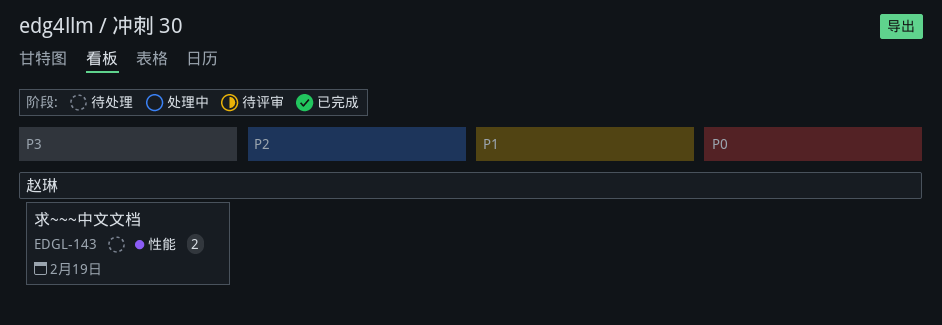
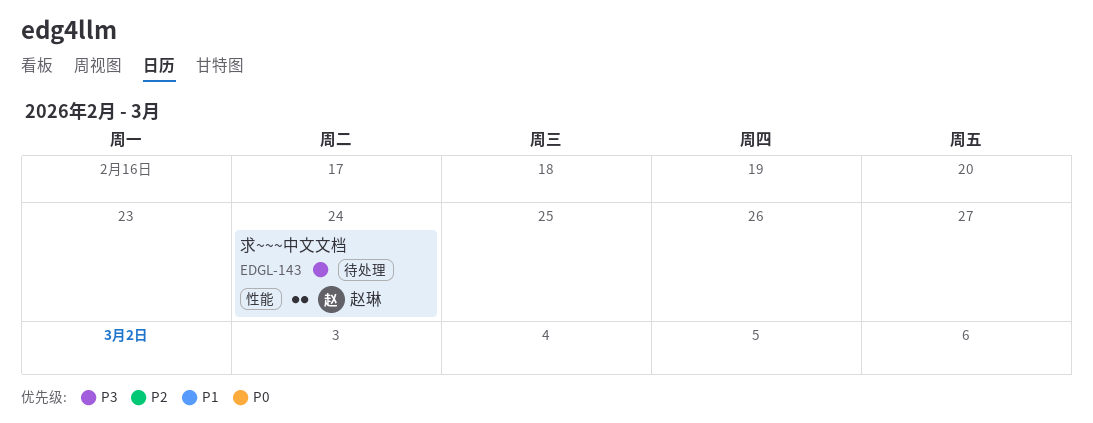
EDGL-143, due: Feb 19 -> Feb 24

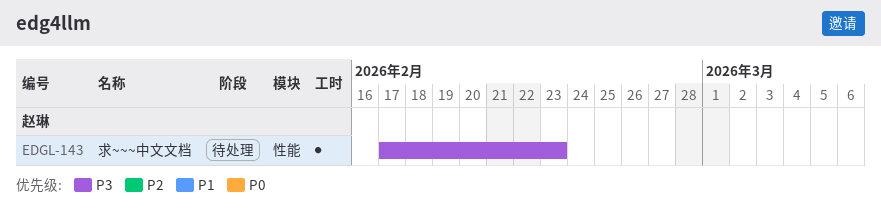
EDGL-143, estimate: 2 -> 1
EDGL-143, due: Feb 24 -> Feb 23

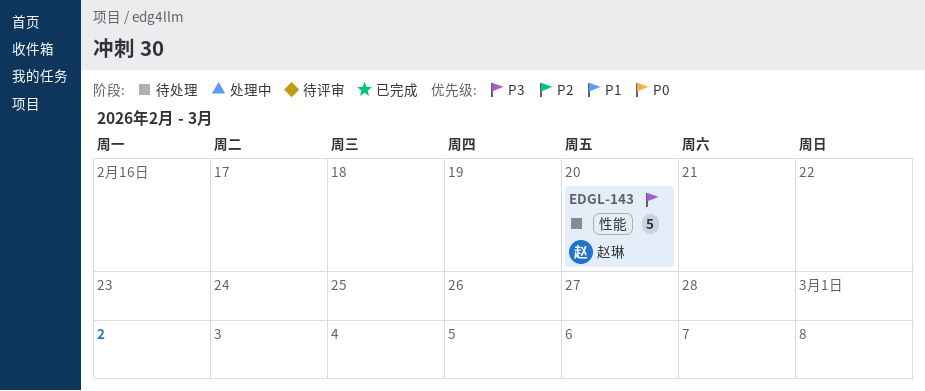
EDGL-143, estimate: 1 -> 5
EDGL-143, due: Feb 23 -> Feb 20

